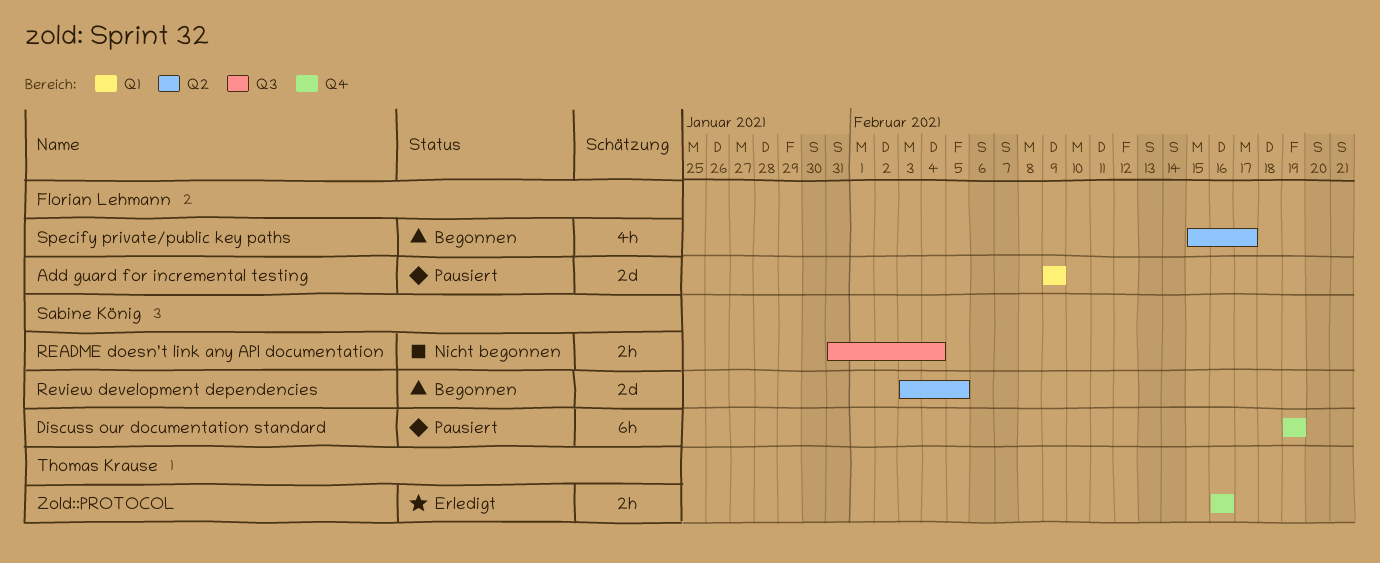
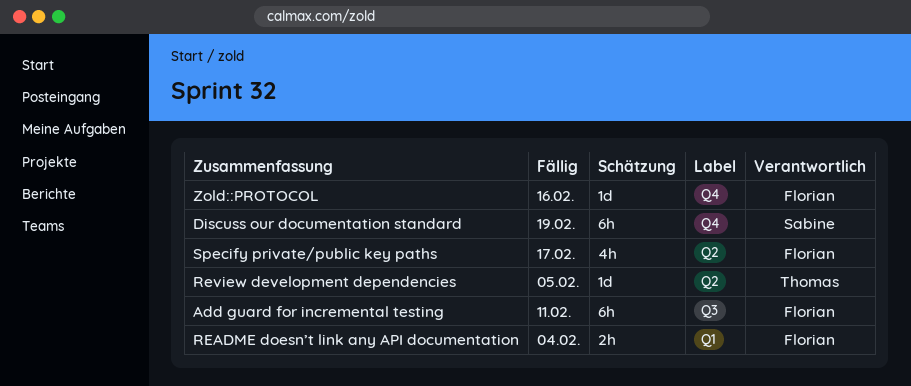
Add guard for incremental testing, label: Q1 -> Q3
Add guard for incremental testing, estimate: 2d -> 6h
Add guard for incremental testing, due: Feb 9 -> Feb 11
README doesn’t link any API documentation, owner: Sabine König -> Florian Lehmann
README doesn’t link any API documentation, label: Q3 -> Q1
Review development dependencies, owner: Sabine König -> Thomas Krause
Review development dependencies, estimate: 2d -> 1d
Zold::PROTOCOL, owner: Thomas Krause -> Florian Lehmann
Zold::PROTOCOL, estimate: 2h -> 1d

